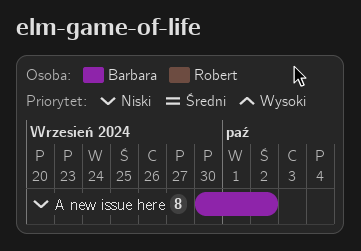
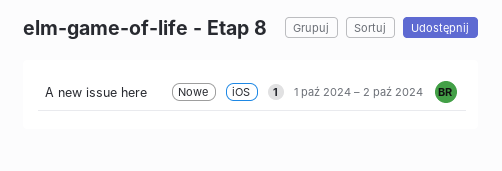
A new issue here, estimate: 8 -> 1
A new issue here, start: Sep 30 -> Oct 1

